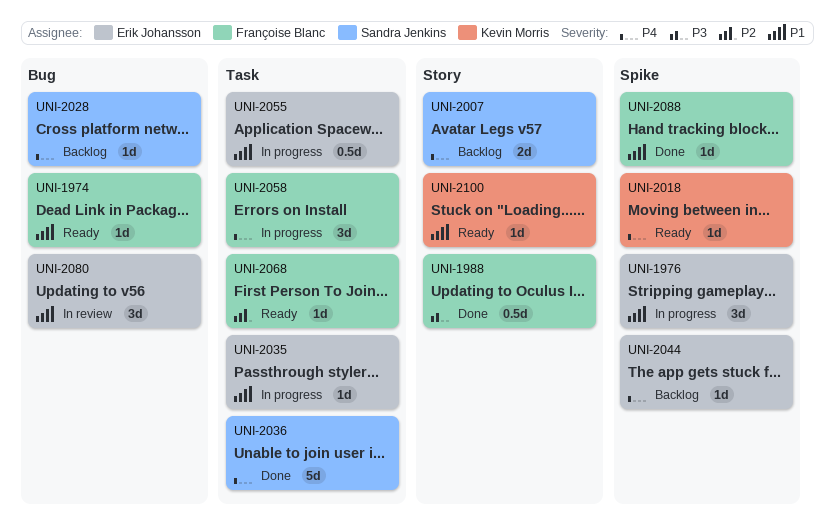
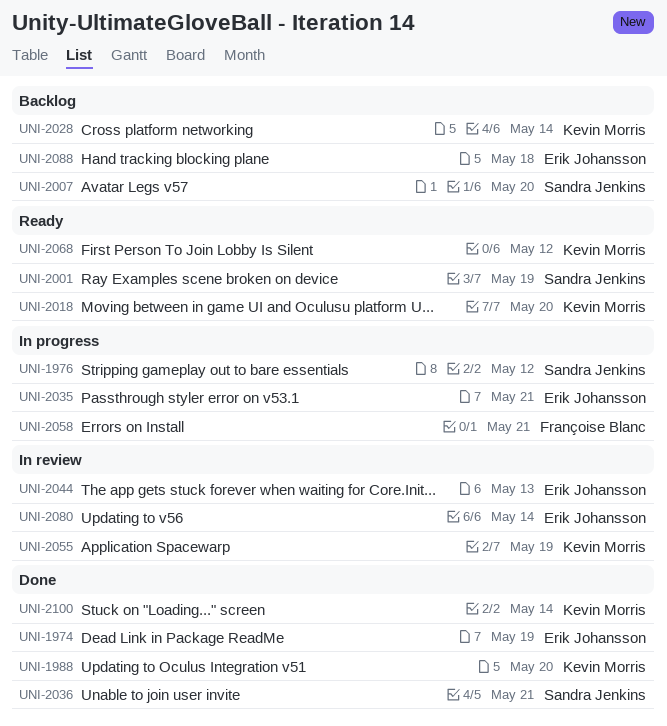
UNI-1974, status: Ready -> Done
UNI-1974, owner: Françoise Blanc -> Erik Johansson
UNI-1976, owner: Erik Johansson -> Sandra Jenkins
UNI-1988, owner: Françoise Blanc -> Kevin Morris
UNI-2001: none -> present
UNI-2028, owner: Sandra Jenkins -> Kevin Morris
UNI-2044, status: Backlog -> In review
UNI-2055, status: In progress -> In review
UNI-2055, owner: Erik Johansson -> Kevin Morris
UNI-2068, owner: Françoise Blanc -> Kevin Morris
UNI-2088, status: Done -> Backlog
UNI-2088, owner: Françoise Blanc -> Erik Johansson
UNI-2100, status: Ready -> Done

